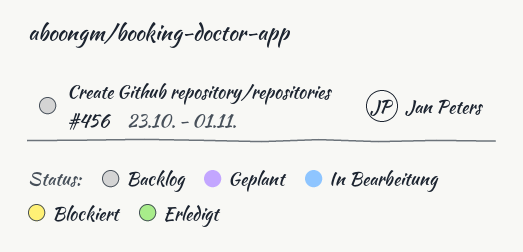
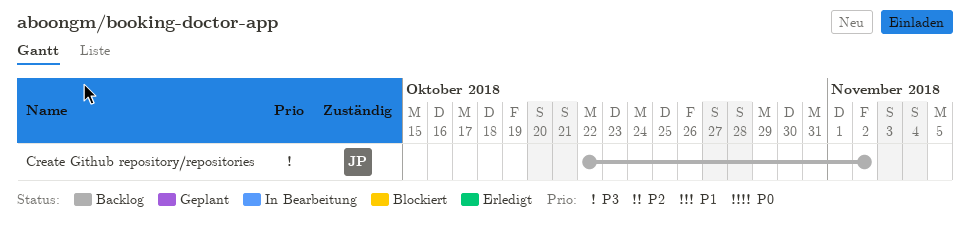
Create Github repository/repositories, start: Oct 23 -> Oct 22
Create Github repository/repositories, due: Nov 1 -> Nov 2

